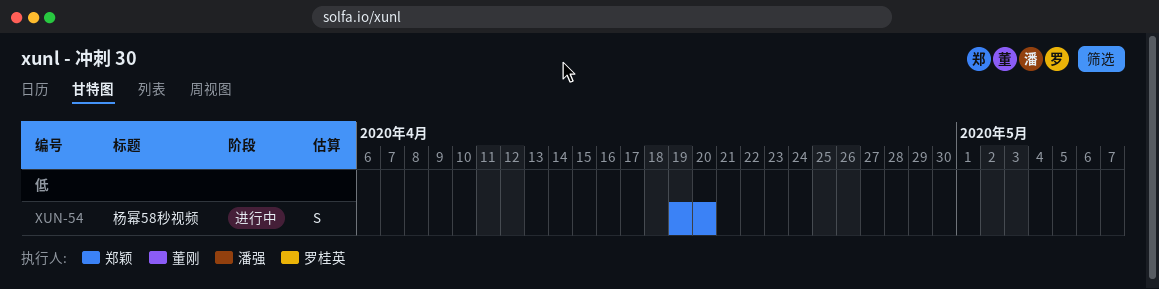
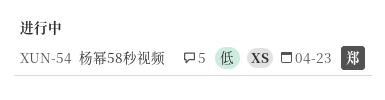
XUN-54, estimate: S -> XS
XUN-54, due: Apr 20 -> Apr 23

